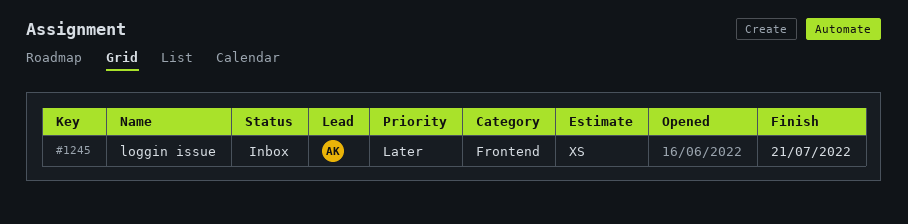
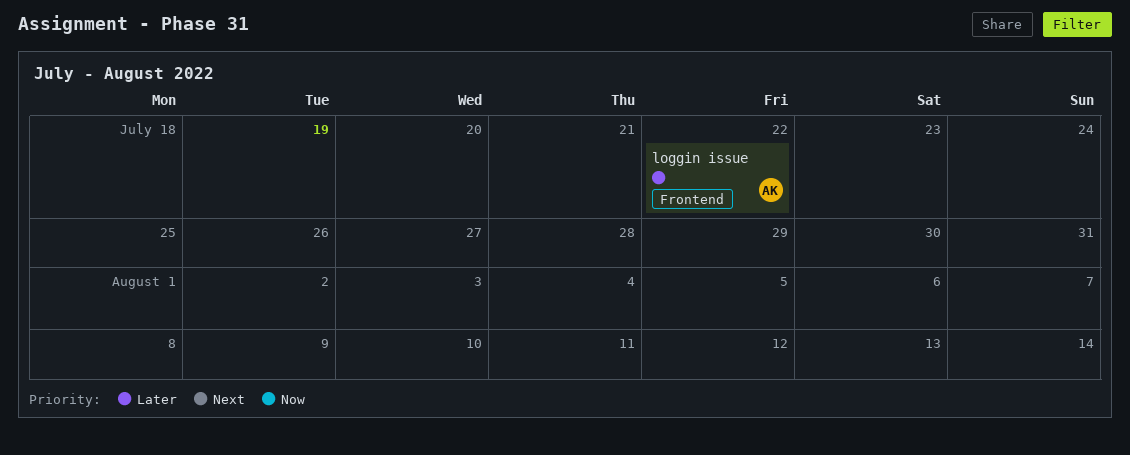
loggin issue, due: Jul 21 -> Jul 22

